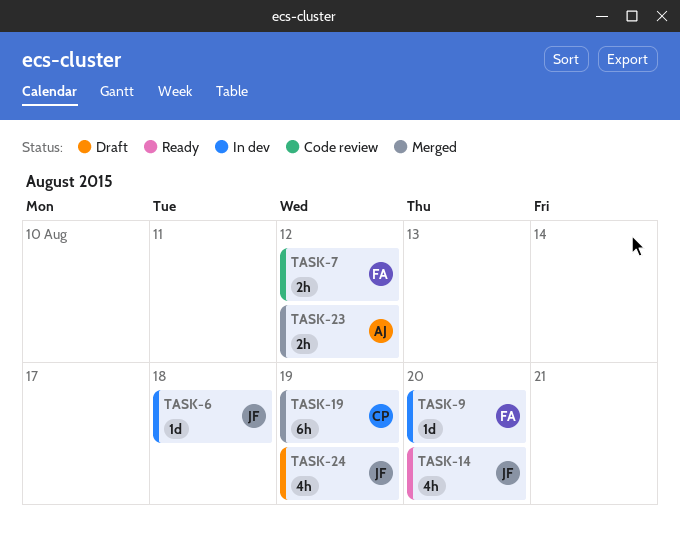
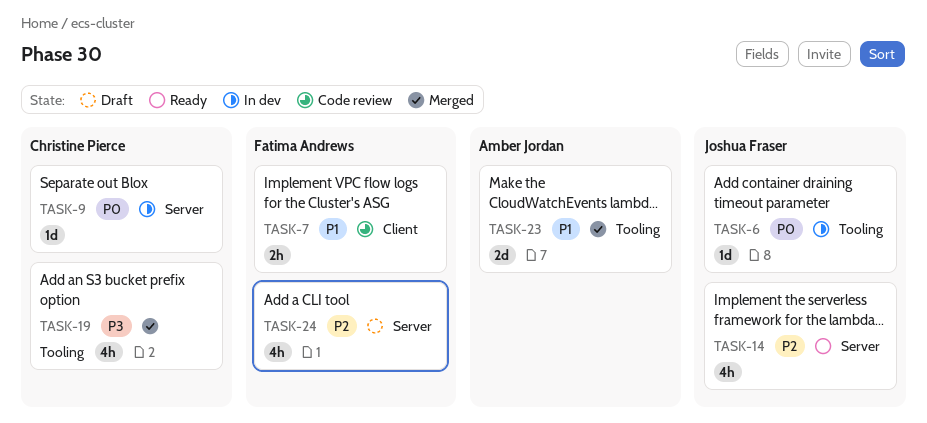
TASK-9, owner: Fatima Andrews -> Christine Pierce
TASK-19, estimate: 6h -> 4h
TASK-23, estimate: 2h -> 2d
TASK-24, owner: Joshua Fraser -> Fatima Andrews

